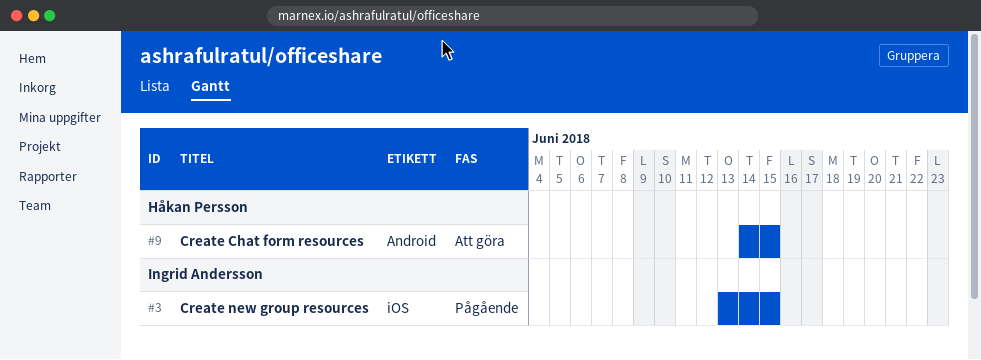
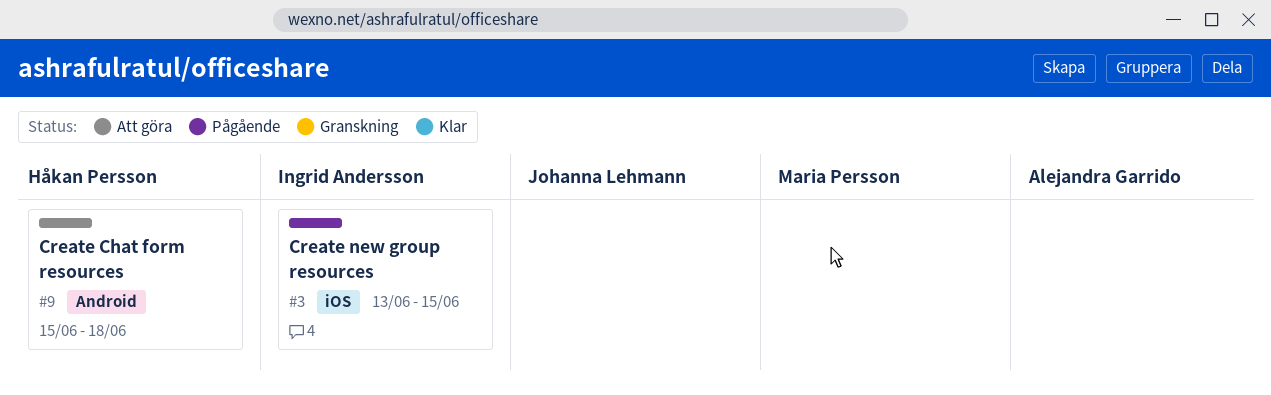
#9, start: Jun 14 -> Jun 15
#9, due: Jun 15 -> Jun 18

